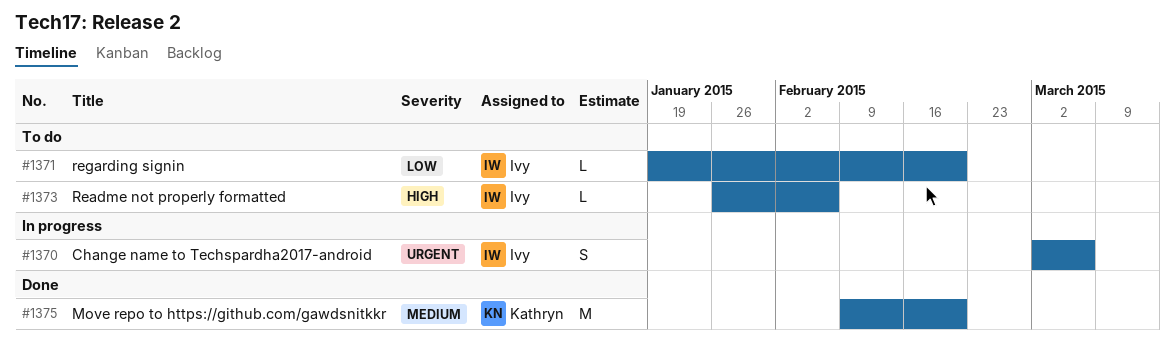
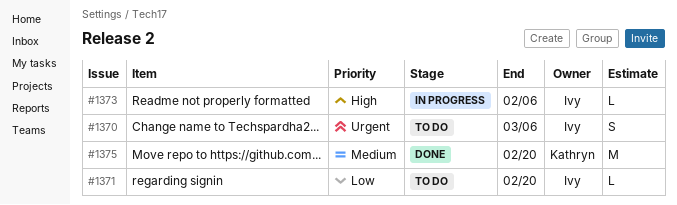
#1370, status: In progress -> To do
#1373, status: To do -> In progress

